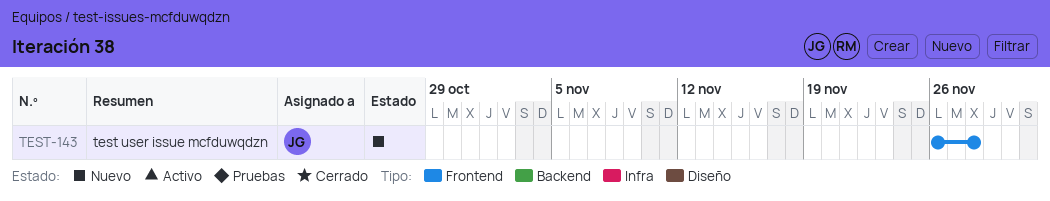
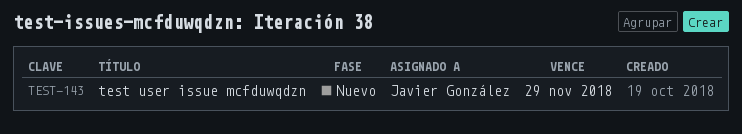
TEST-143, due: Nov 28 -> Nov 29

